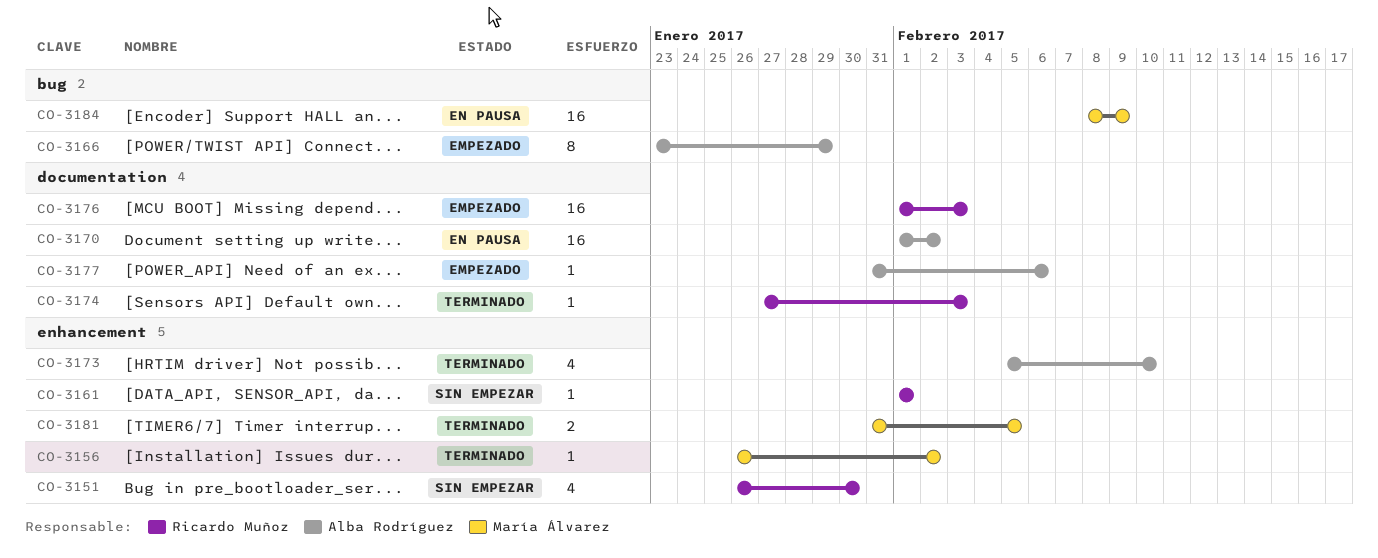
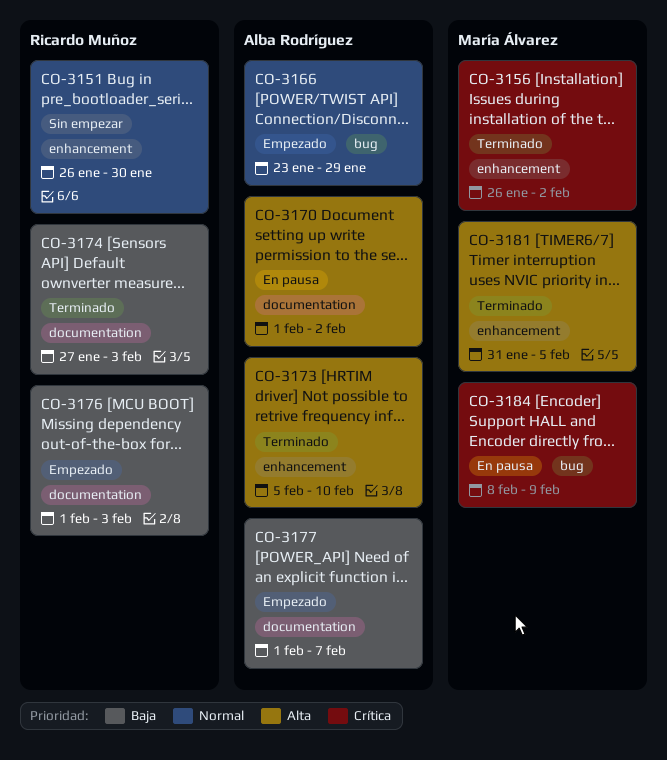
CO-3161: present -> none
CO-3177, start: Jan 31 -> Feb 1
CO-3177, due: Feb 6 -> Feb 7

